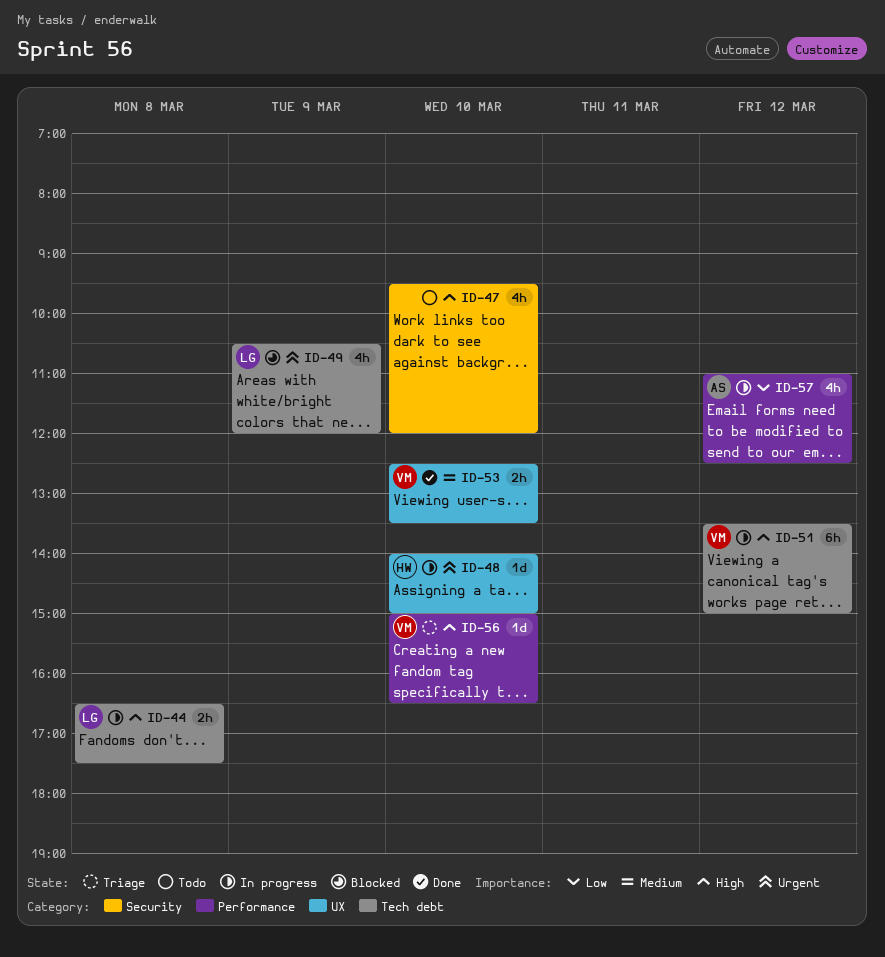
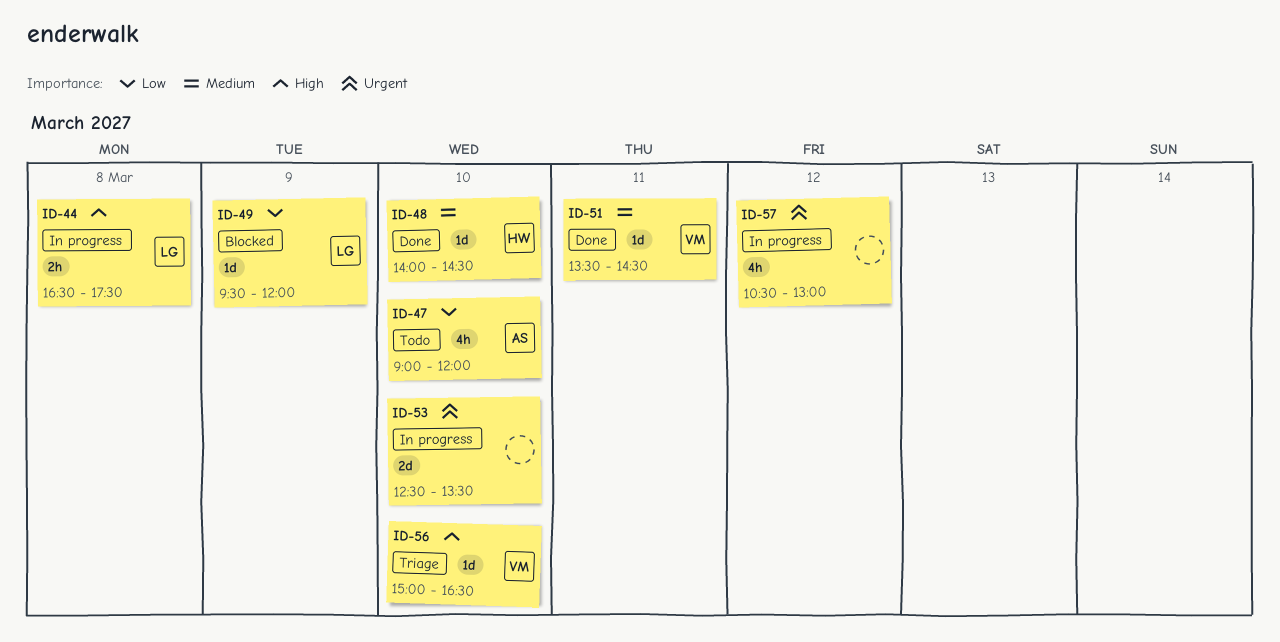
ID-47, owner: none -> AS
ID-47, priority: High -> Low
ID-47, begins: 09:30 -> 09:00
ID-48, status: In progress -> Done
ID-48, priority: Urgent -> Medium
ID-48, ends: 15:00 -> 14:30
ID-49, priority: Urgent -> Low
ID-49, estimate: 4h -> 1d
ID-49, begins: 10:30 -> 09:30
ID-51, status: In progress -> Done
ID-51, priority: High -> Medium
ID-51, estimate: 6h -> 1d
ID-51, day: Mar 12 -> Mar 11
ID-51, ends: 15:00 -> 14:30
ID-53, status: Done -> In progress
ID-53, owner: VM -> none
ID-53, priority: Medium -> Urgent
ID-53, estimate: 2h -> 2d
ID-57, owner: AS -> none
ID-57, priority: Low -> Urgent
ID-57, begins: 11:00 -> 10:30
ID-57, ends: 12:30 -> 13:00

